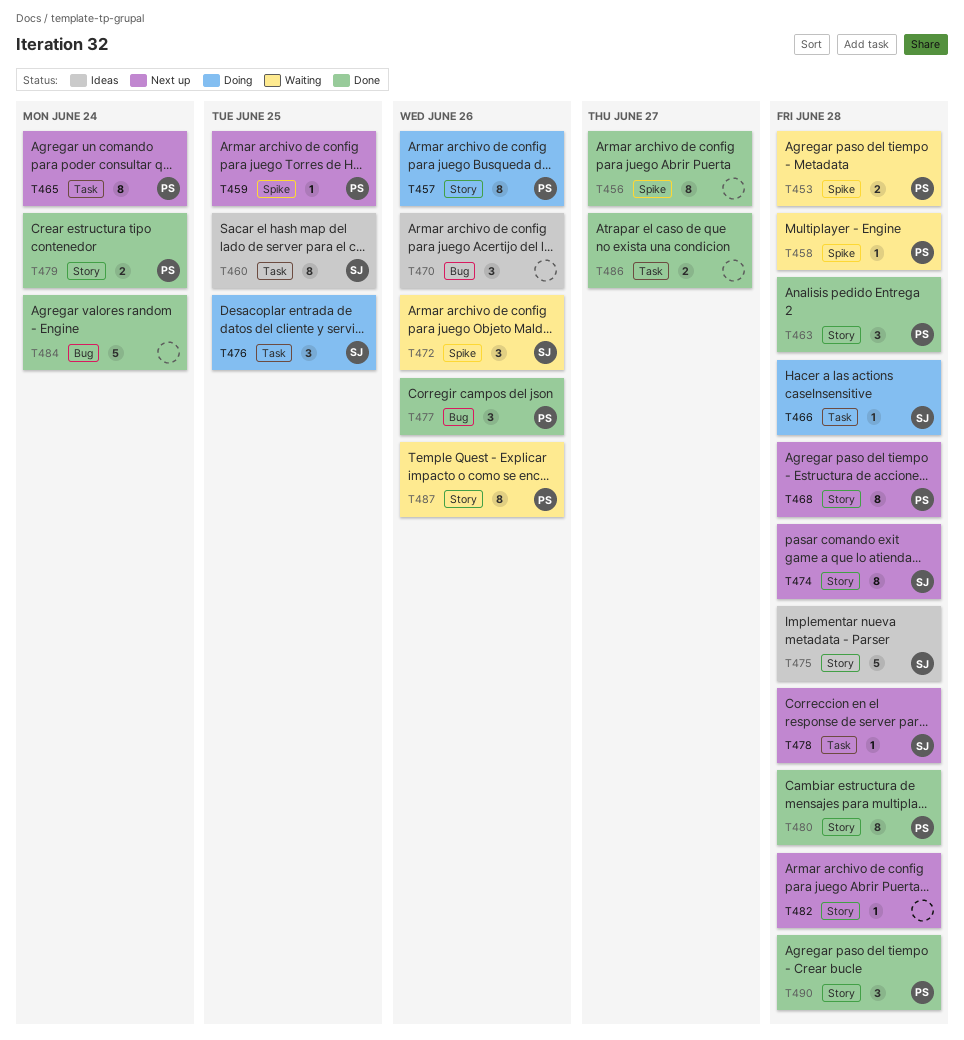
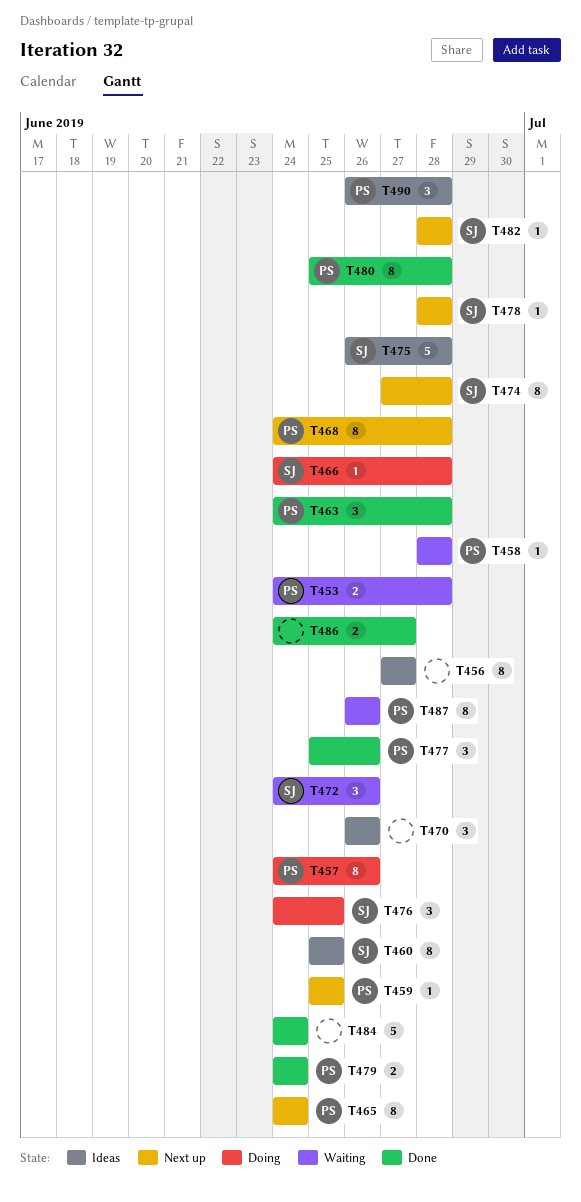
T456, status: Done -> Ideas
T482, owner: none -> SJ
T490, status: Done -> Ideas

